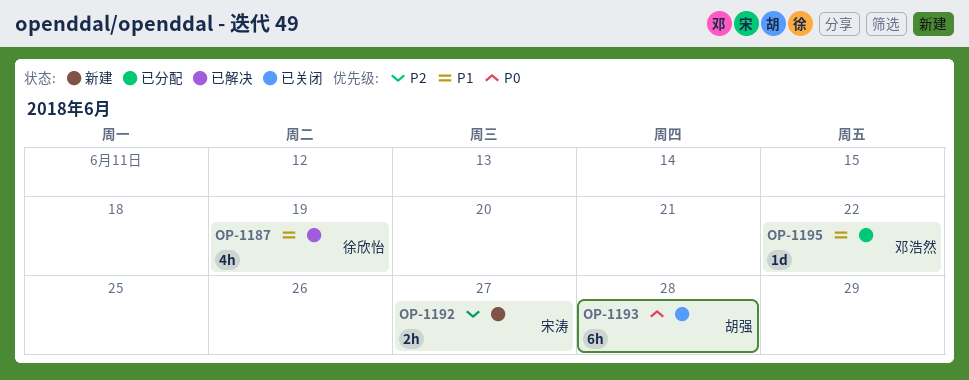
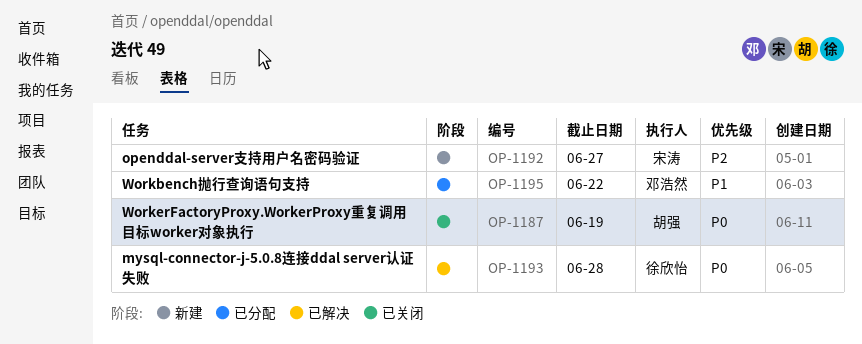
OP-1187, status: 已解决 -> 已关闭
OP-1187, owner: 徐欣怡 -> 胡强
OP-1187, priority: P1 -> P0
OP-1193, status: 已关闭 -> 已解决
OP-1193, owner: 胡强 -> 徐欣怡

